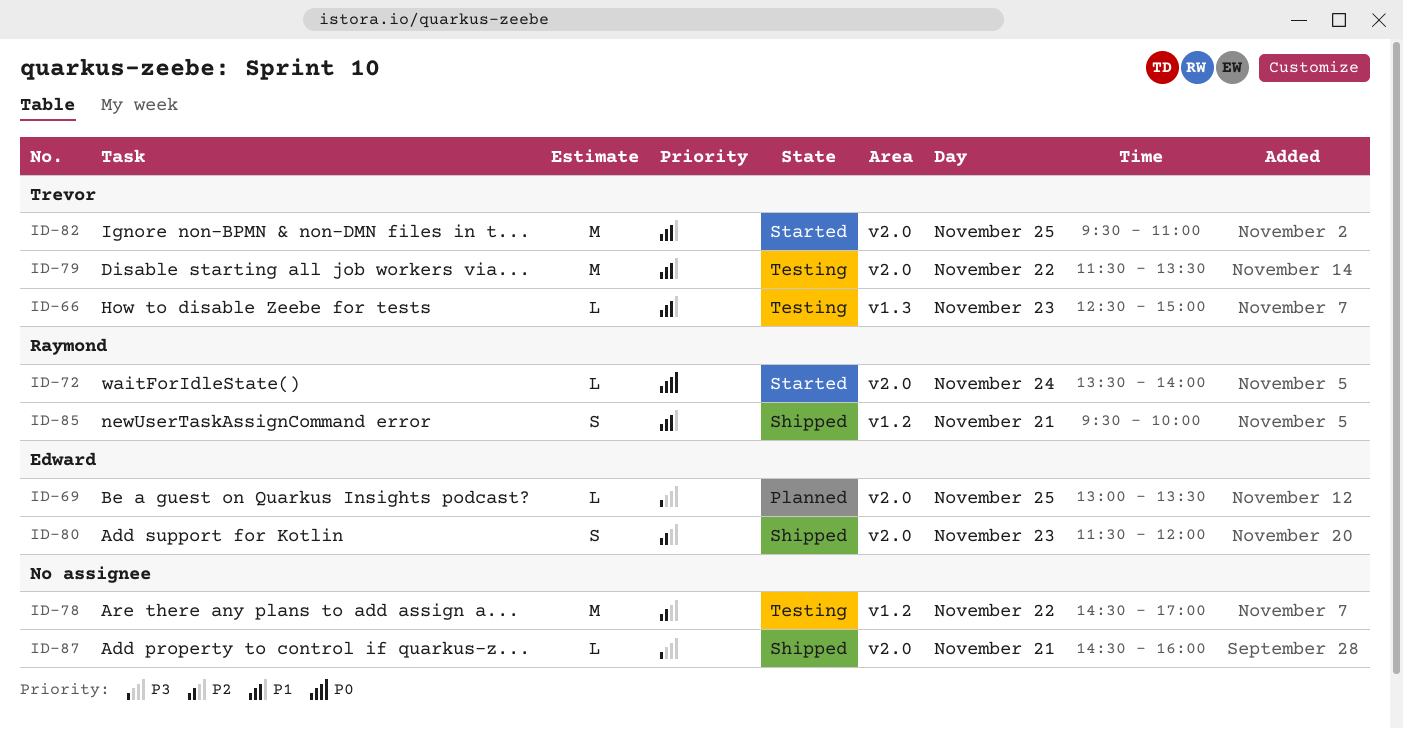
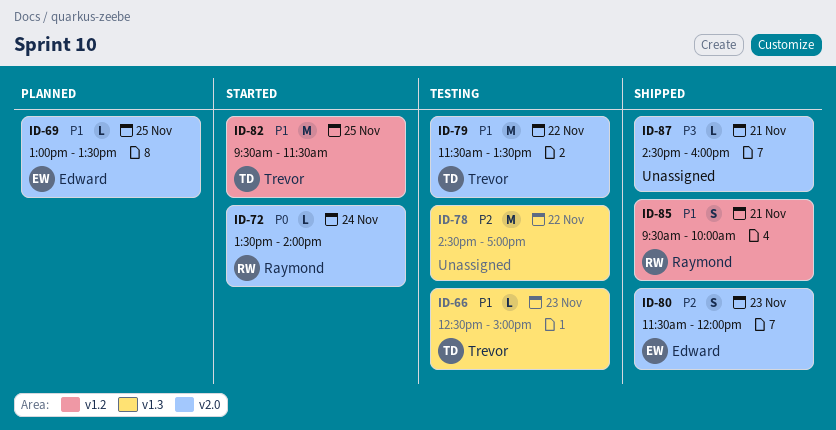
ID-69, priority: P3 -> P1
ID-78, label: v1.2 -> v1.3
ID-82, label: v2.0 -> v1.2
ID-82, ends: 11:00 -> 11:30

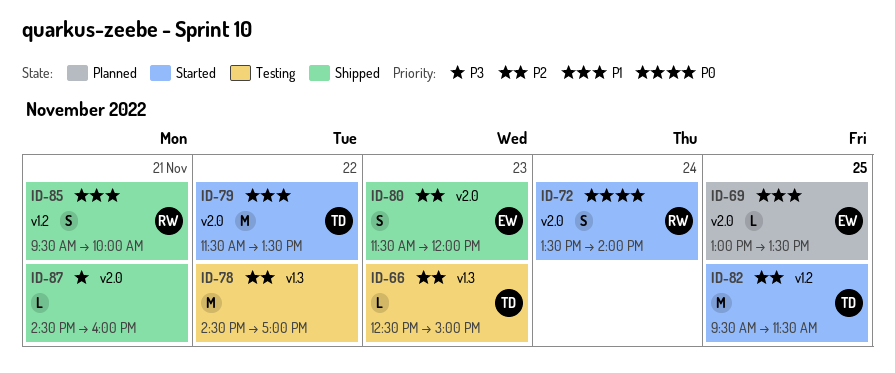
ID-66, priority: P1 -> P2
ID-72, estimate: L -> S
ID-79, status: Testing -> Started
ID-82, priority: P1 -> P2

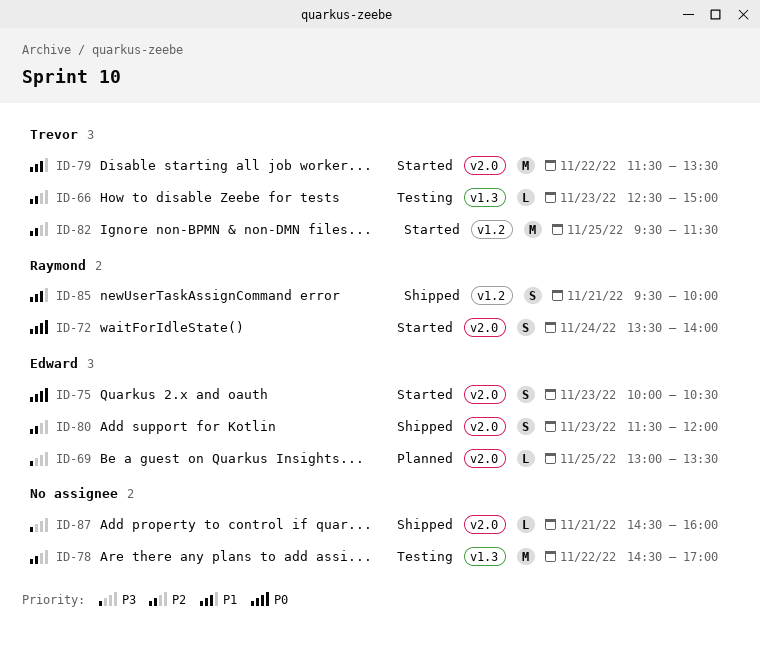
ID-69, priority: P1 -> P3
ID-75: none -> present

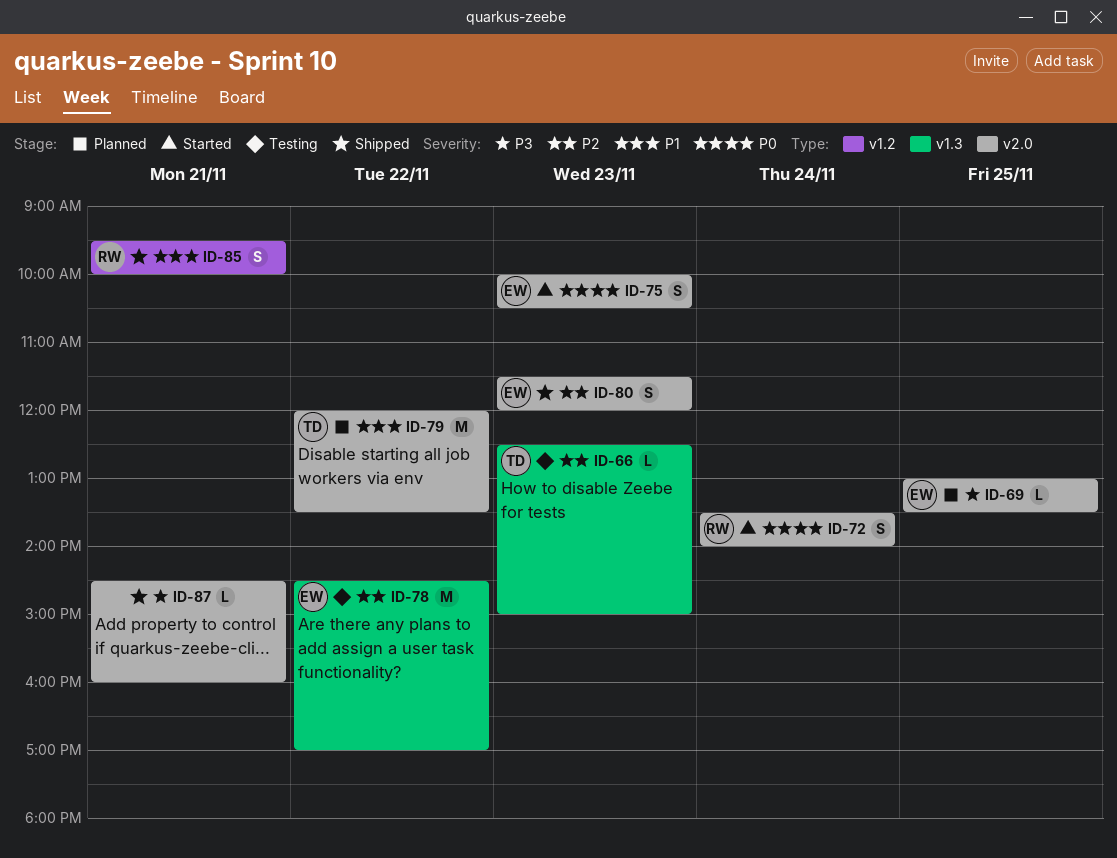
ID-78, owner: none -> Edward
ID-79, status: Started -> Planned
ID-79, begins: 11:30 -> 12:00
ID-82: present -> none

